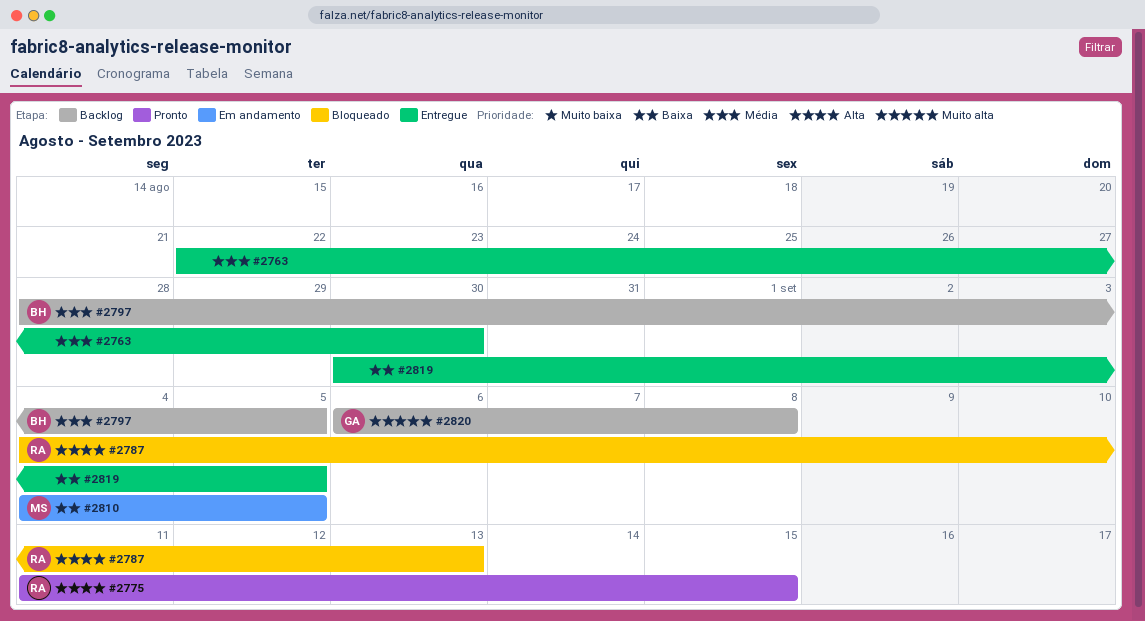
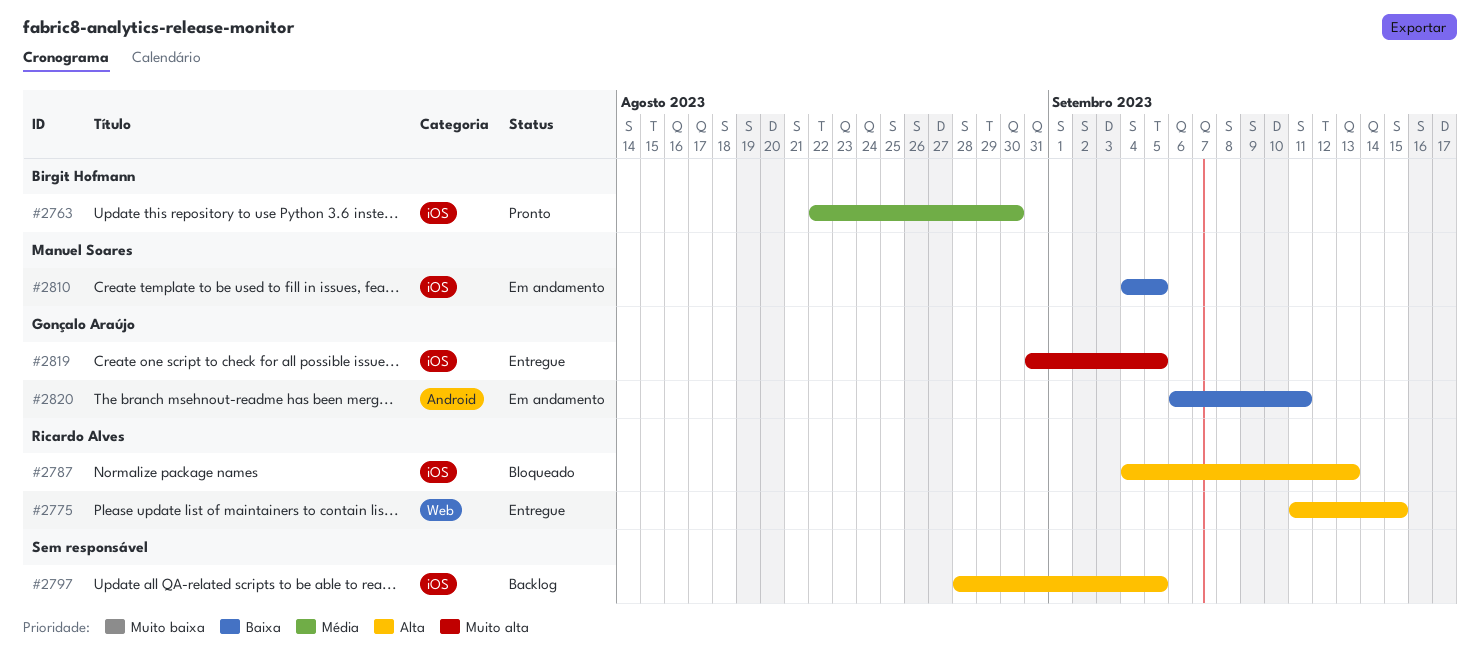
#2763, status: Entregue -> Pronto
#2763, owner: none -> Birgit Hofmann
#2775, status: Pronto -> Entregue
#2797, owner: Birgit Hofmann -> none
#2797, priority: Média -> Alta
#2819, owner: none -> Gonçalo Araújo
#2819, priority: Baixa -> Muito alta
#2819, start: Aug 30 -> Aug 31
#2820, status: Backlog -> Em andamento
#2820, priority: Muito alta -> Baixa
#2820, due: Sep 8 -> Sep 11

